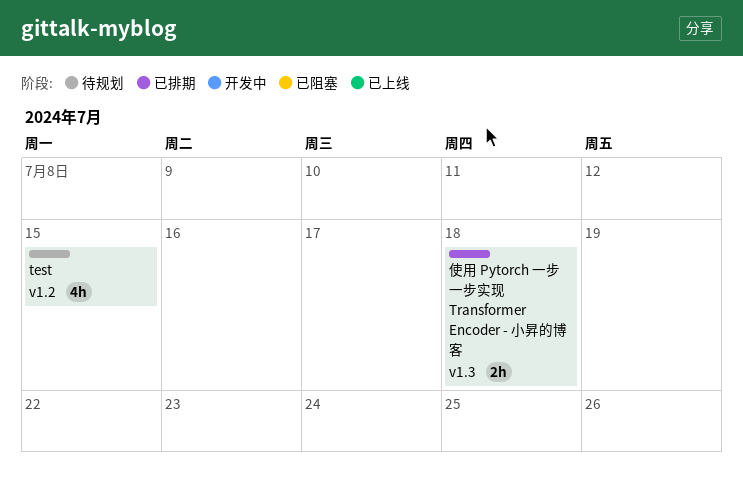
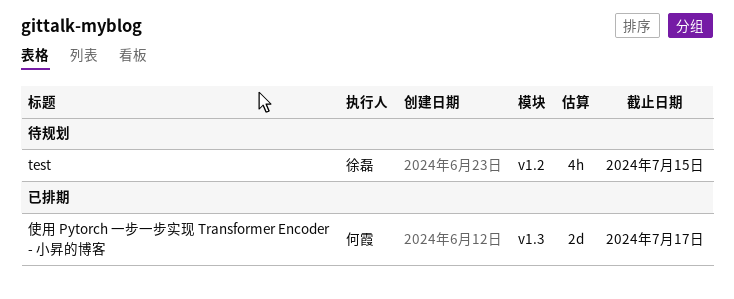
使用 Pytorch 一步一步实现 Transformer Encoder - 小昇的博客, estimate: 2h -> 2d
使用 Pytorch 一步一步实现 Transformer Encoder - 小昇的博客, due: Jul 18 -> Jul 17

